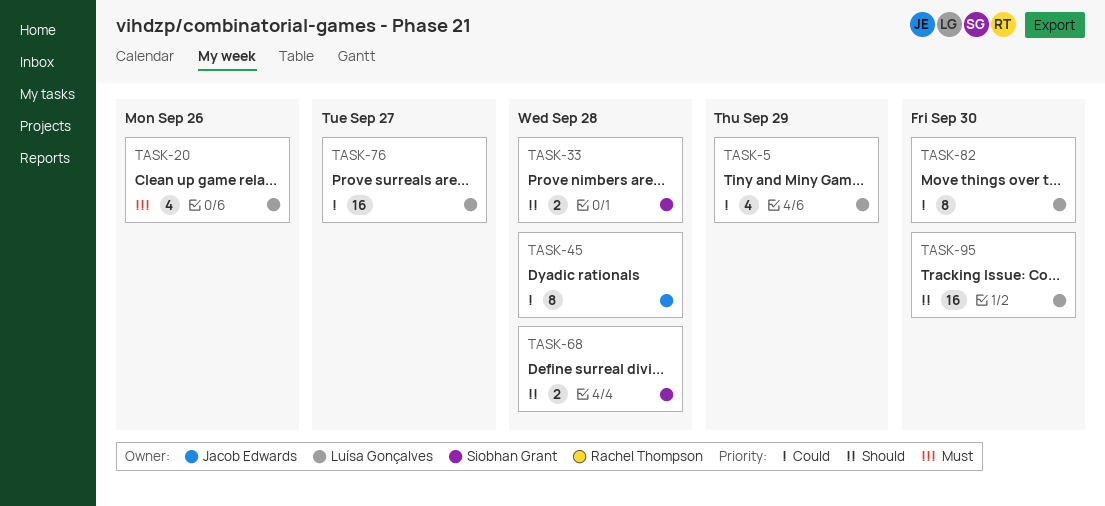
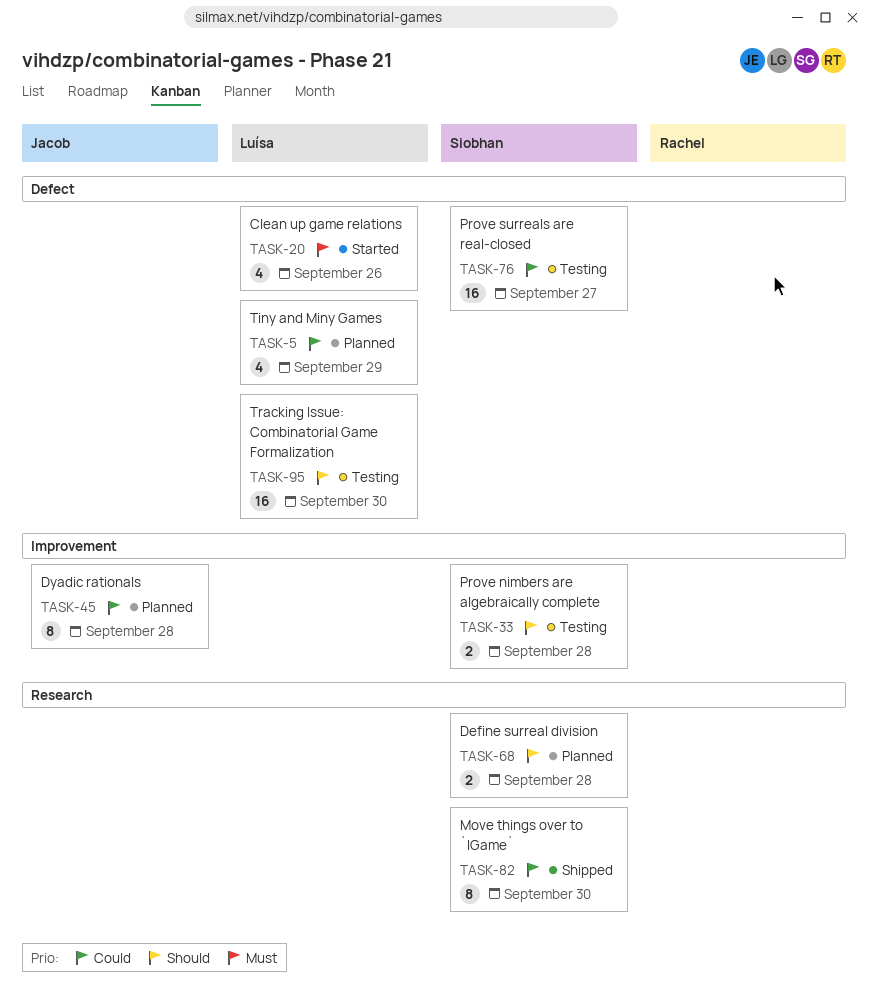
TASK-76, owner: Luísa Gonçalves -> Siobhan Grant
TASK-82, owner: Luísa Gonçalves -> Siobhan Grant

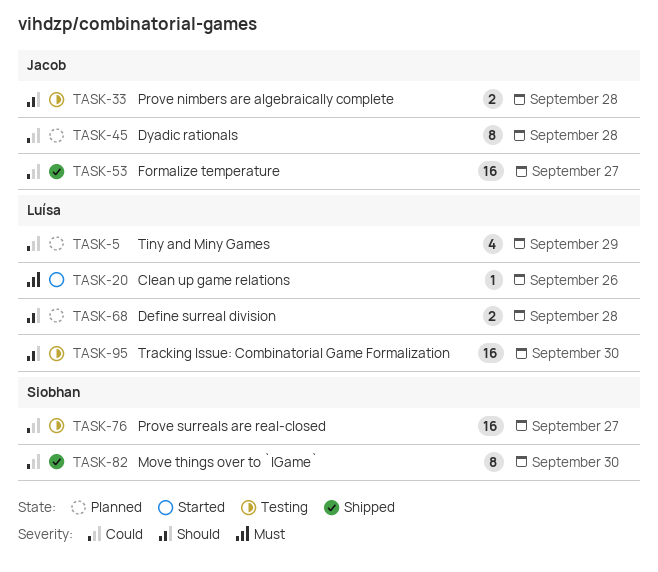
TASK-20, estimate: 4 -> 1
TASK-33, owner: Siobhan -> Jacob
TASK-53: none -> present
TASK-68, owner: Siobhan -> Luísa

